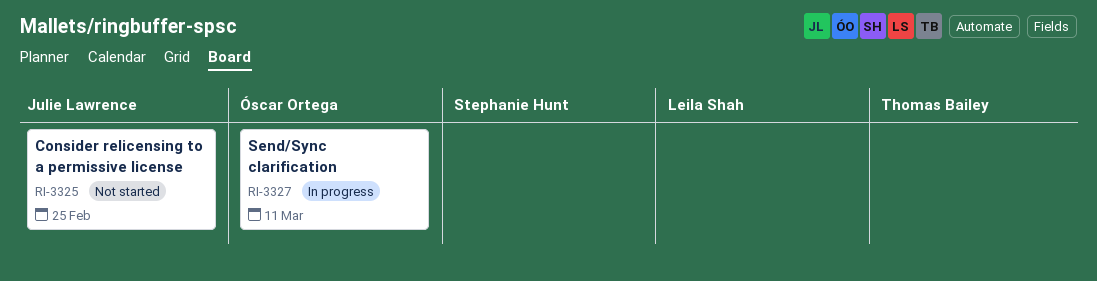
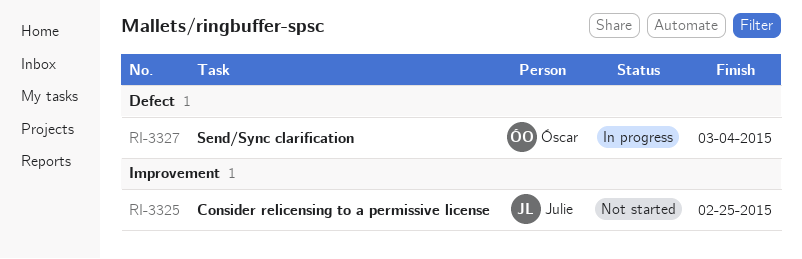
RI-3327, due: Mar 11 -> Mar 4

